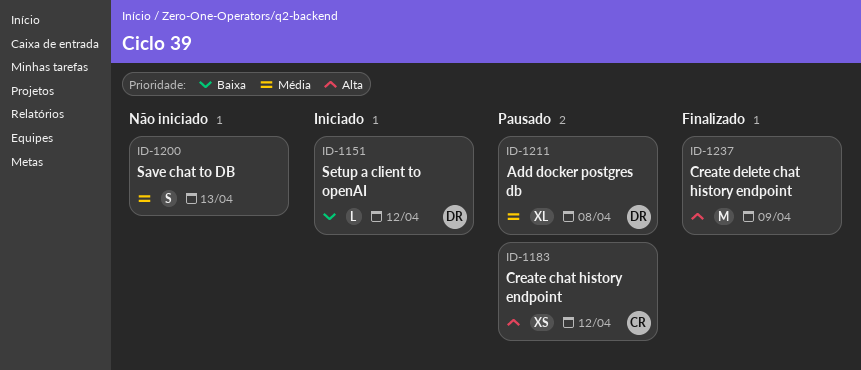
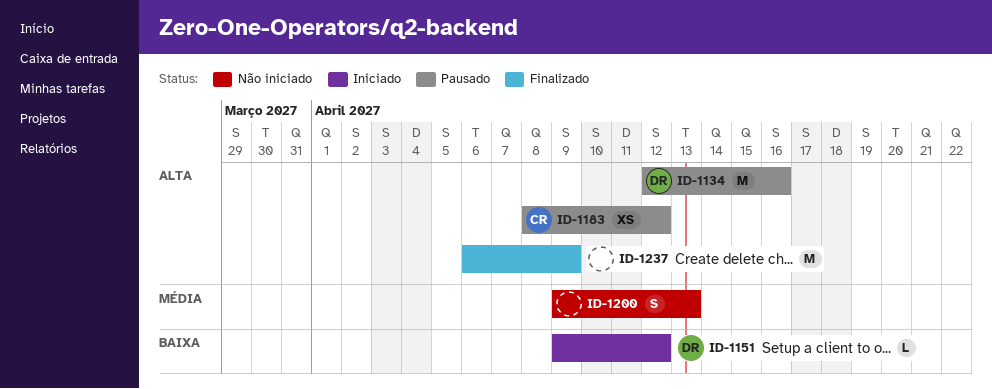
ID-1134: none -> present
ID-1211: present -> none

